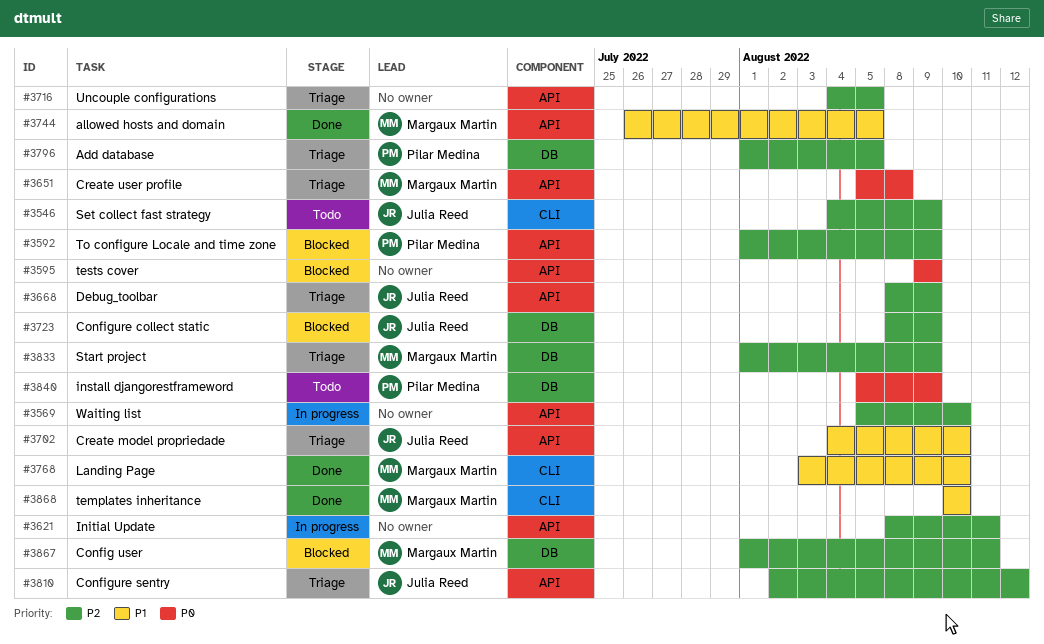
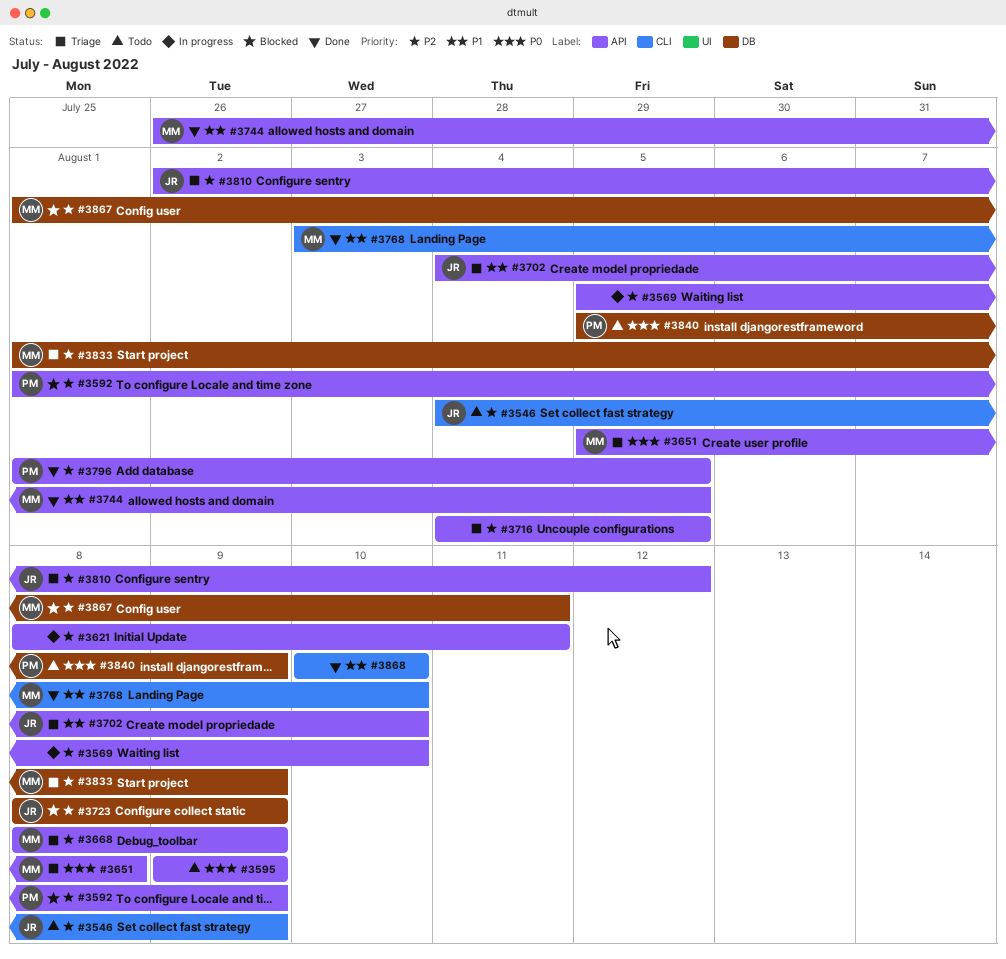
#3595, status: Blocked -> Todo
#3668, owner: Julia Reed -> Margaux Martin
#3796, status: Triage -> Done
#3796, label: DB -> API
#3868, owner: Margaux Martin -> none

